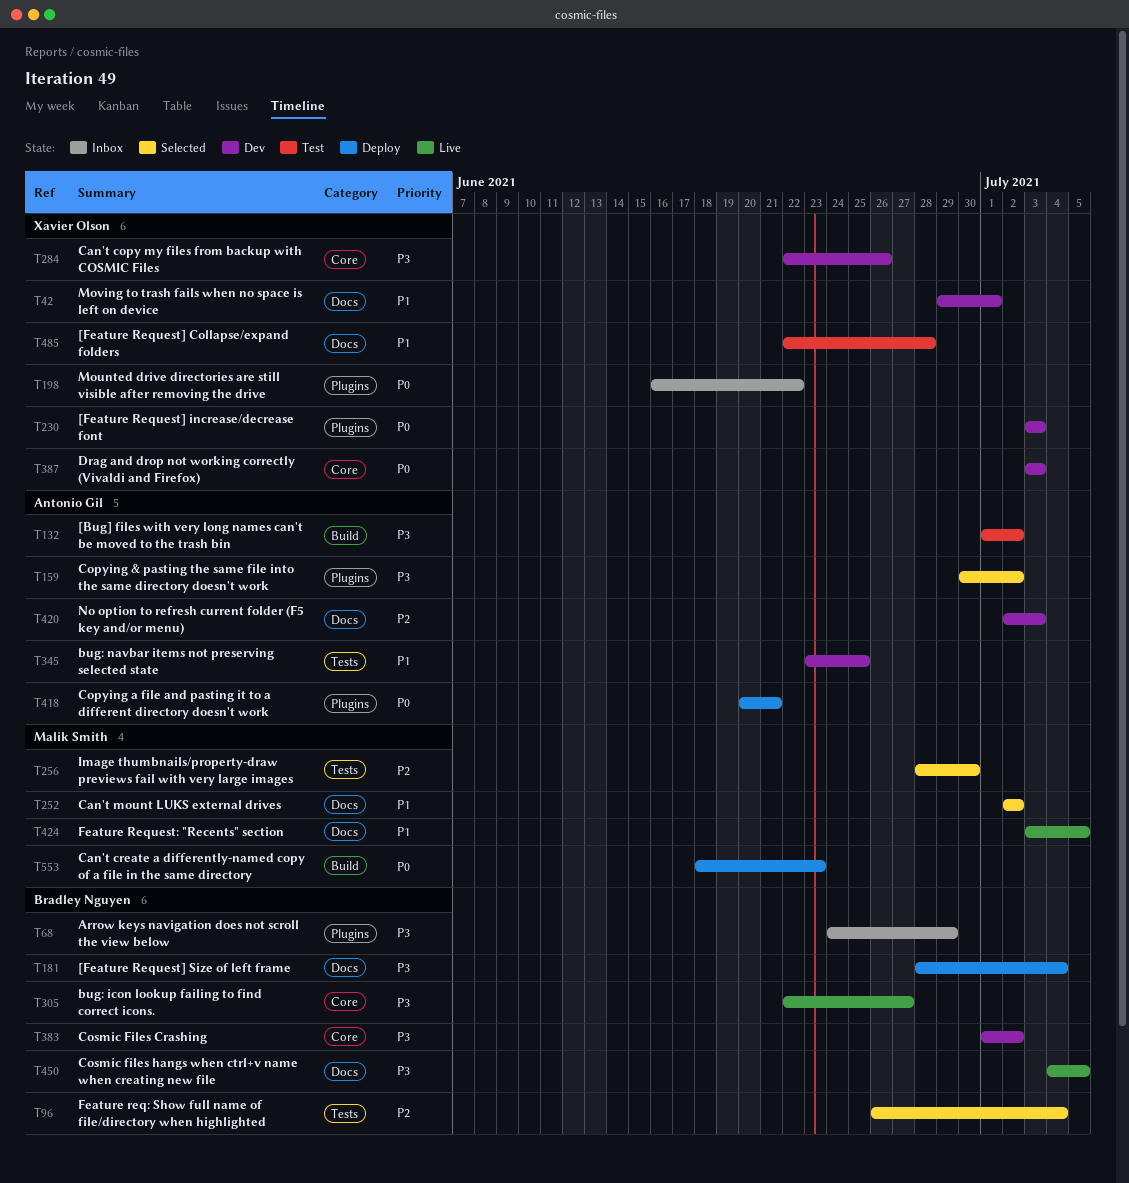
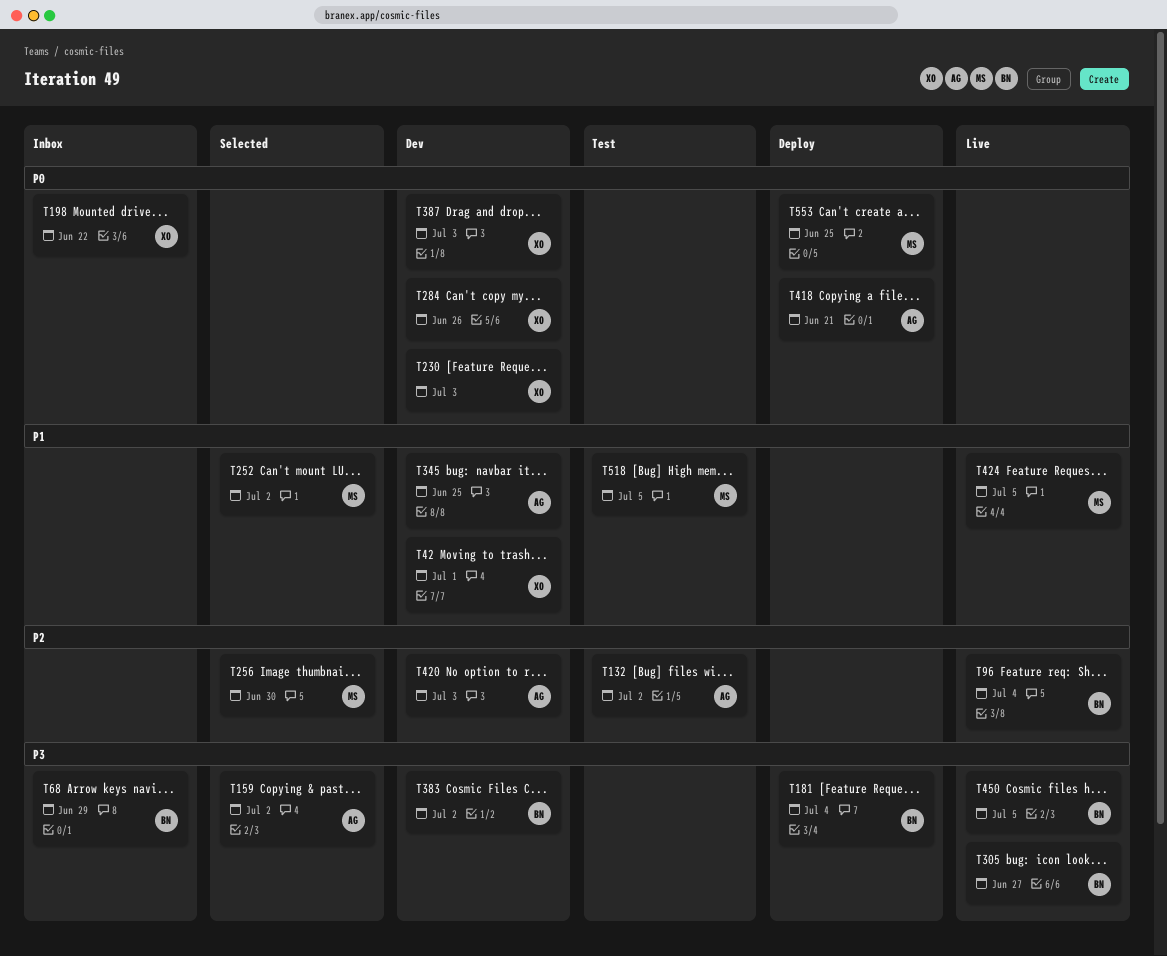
T96, status: Selected -> Live
T132, priority: P3 -> P2
T284, priority: P3 -> P0
T485: present -> none
T518: none -> present
T553, due: Jun 23 -> Jun 25

